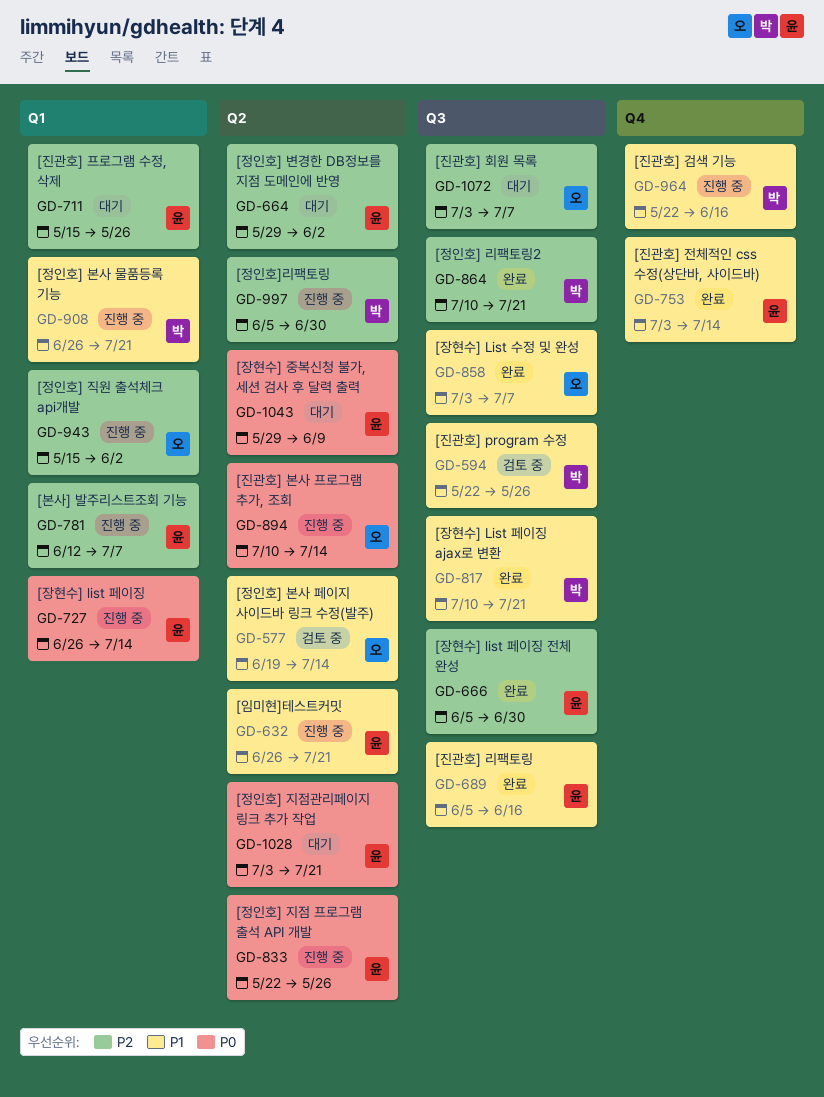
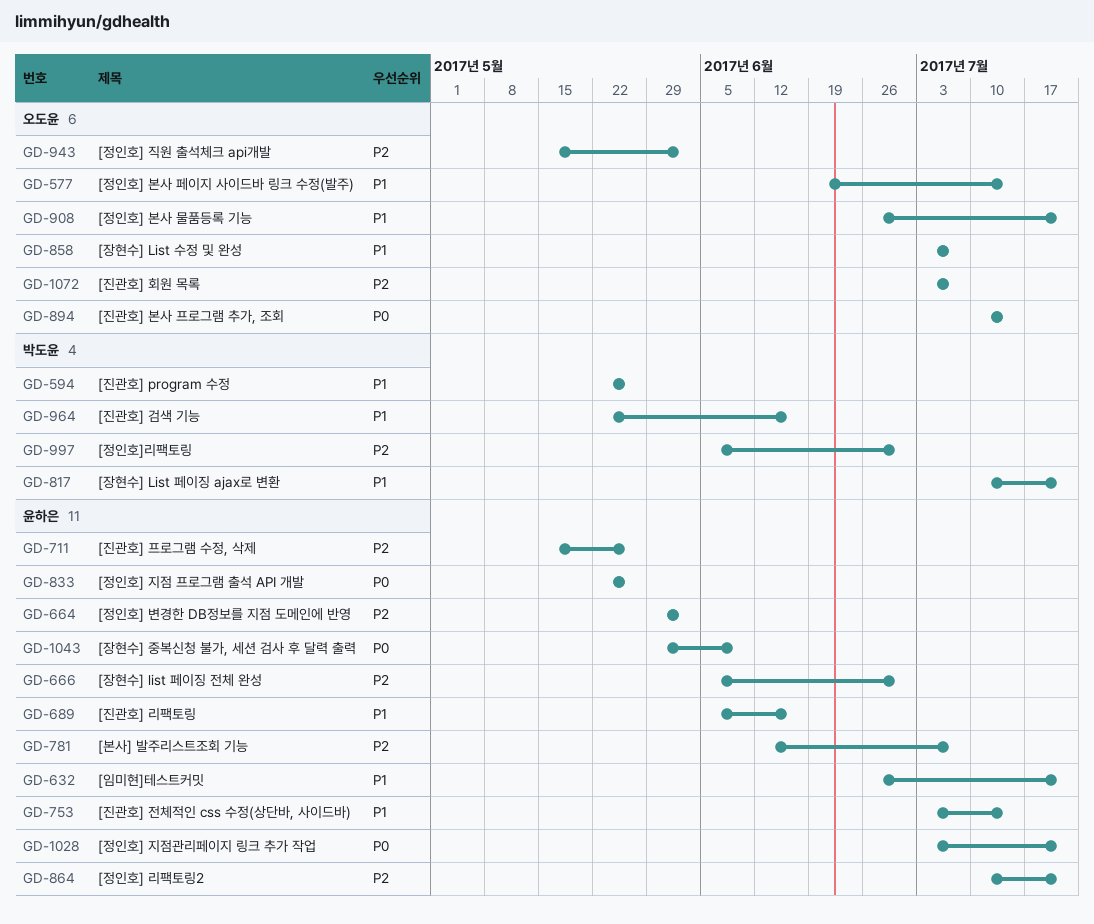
GD-727: present -> none
GD-864, owner: 박도윤 -> 윤하은
GD-908, owner: 박도윤 -> 오도윤

